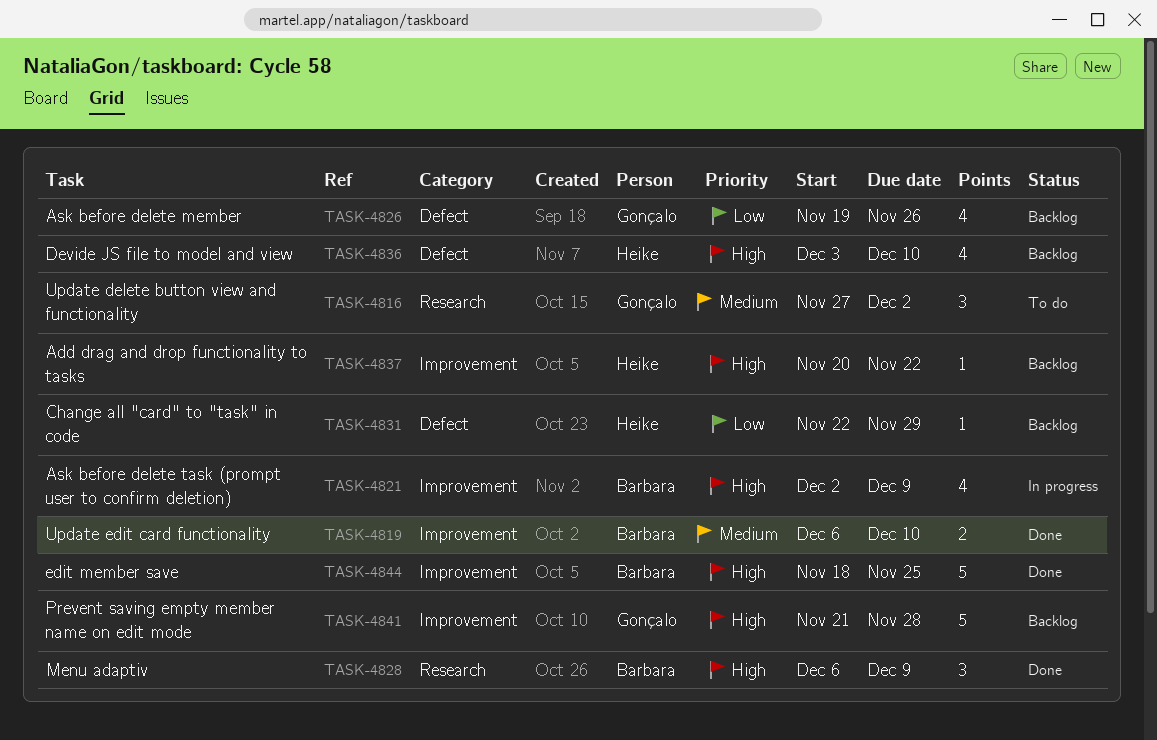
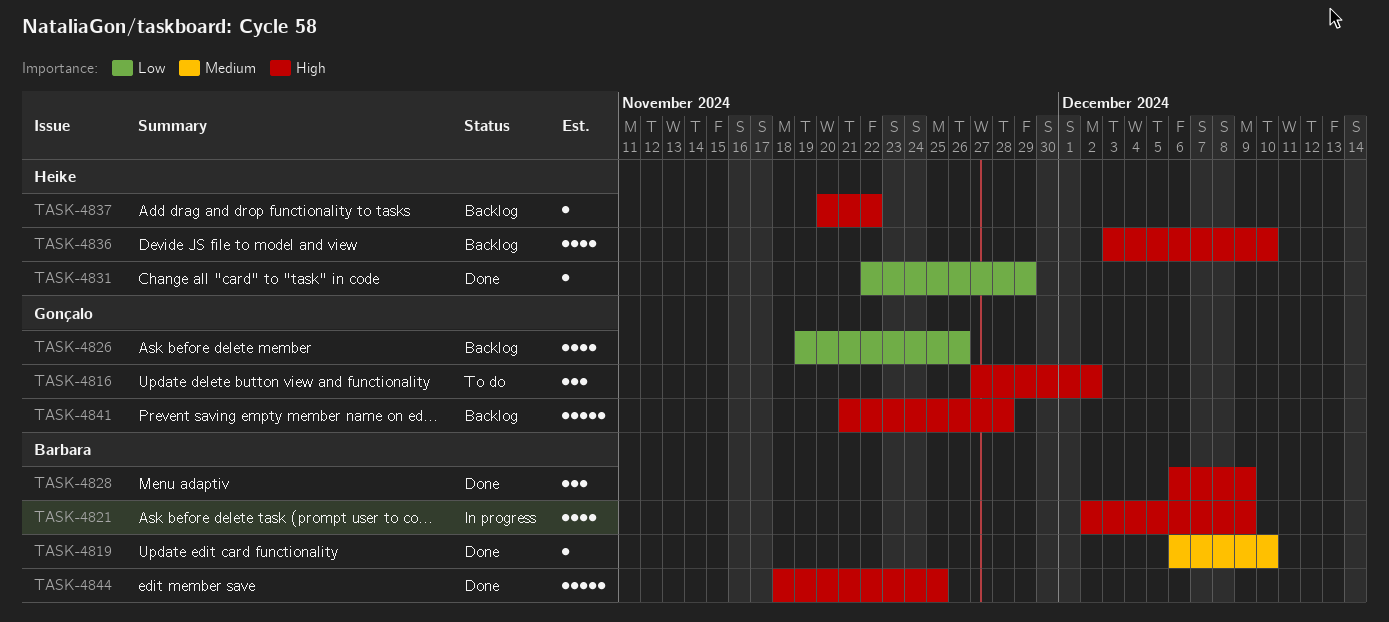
TASK-4816, priority: Medium -> High
TASK-4819, estimate: 2 -> 1
TASK-4831, status: Backlog -> Done

